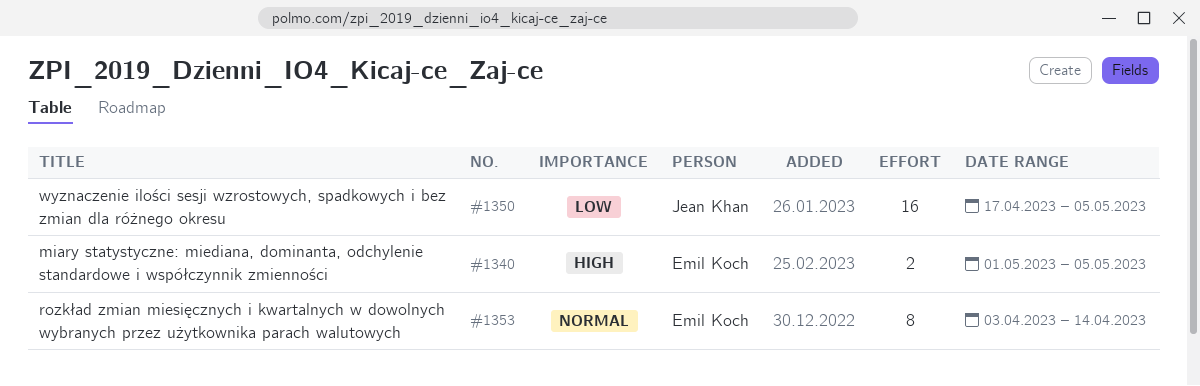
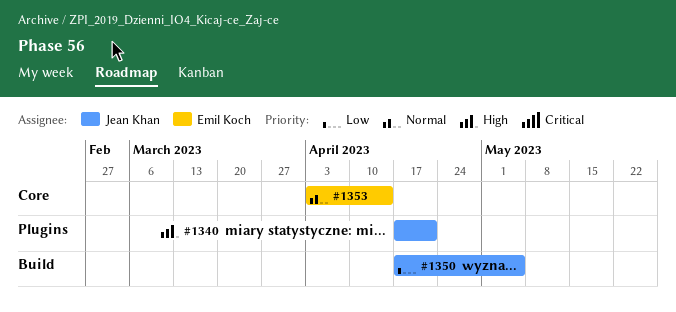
#1340, owner: Emil Koch -> Jean Khan
#1340, start: May 1 -> Apr 17
#1340, due: May 5 -> Apr 21

